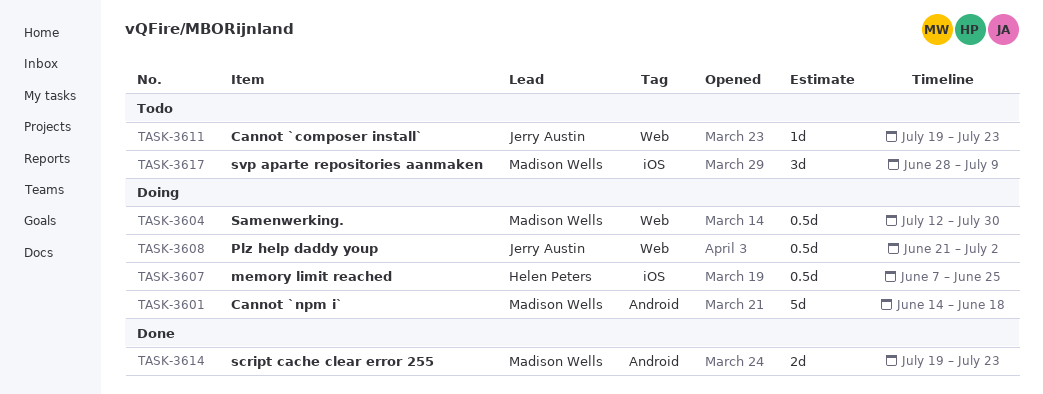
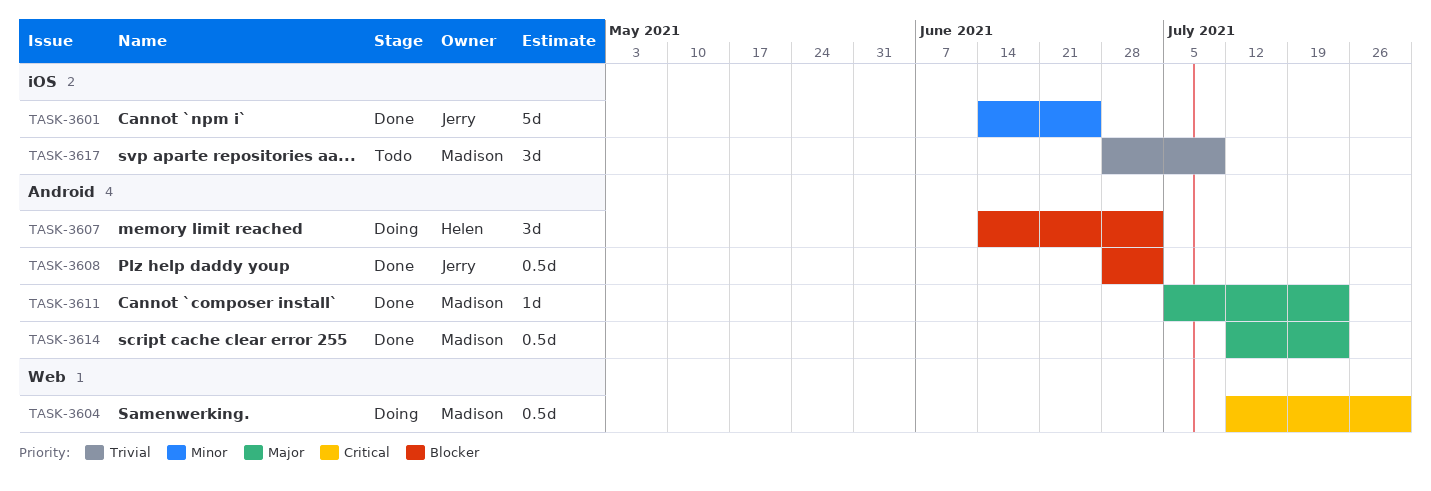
TASK-3601, status: Doing -> Done
TASK-3601, owner: Madison Wells -> Jerry Austin
TASK-3601, label: Android -> iOS
TASK-3601, due: Jun 18 -> Jun 25
TASK-3607, label: iOS -> Android
TASK-3607, estimate: 0.5d -> 3d
TASK-3607, start: Jun 7 -> Jun 14
TASK-3607, due: Jun 25 -> Jul 2
TASK-3608, status: Doing -> Done
TASK-3608, label: Web -> Android
TASK-3608, start: Jun 21 -> Jun 28
TASK-3611, status: Todo -> Done
TASK-3611, owner: Jerry Austin -> Madison Wells
TASK-3611, label: Web -> Android
TASK-3611, start: Jul 19 -> Jul 5
TASK-3614, estimate: 2d -> 0.5d
TASK-3614, start: Jul 19 -> Jul 12

